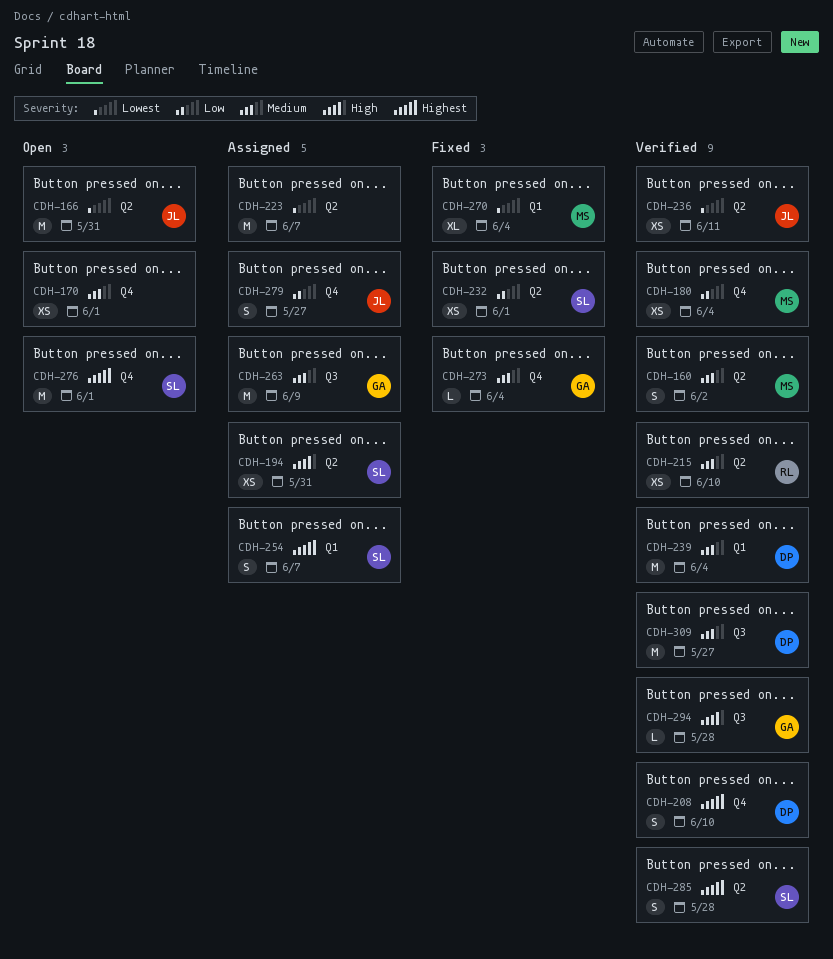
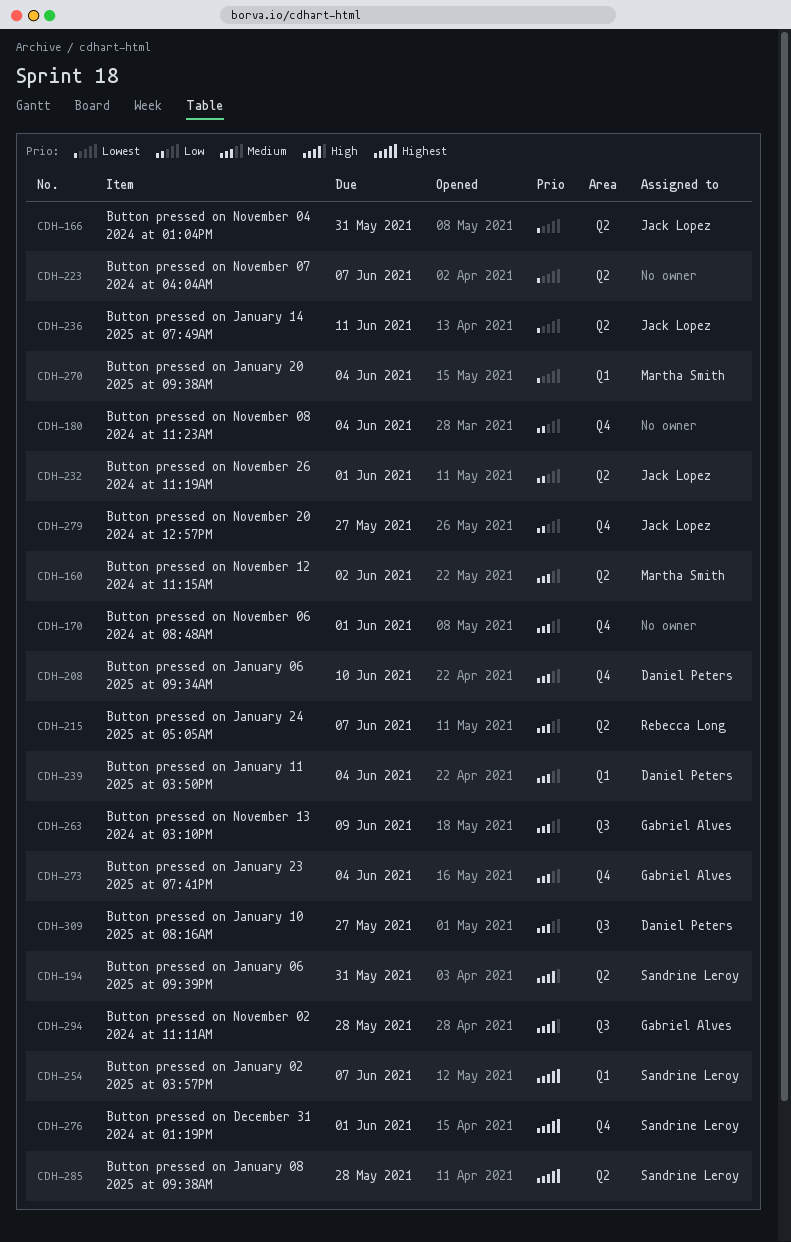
CDH-180, owner: Martha Smith -> none
CDH-208, priority: Highest -> Medium
CDH-215, due: Jun 10 -> Jun 7
CDH-232, owner: Sandrine Leroy -> Jack Lopez

